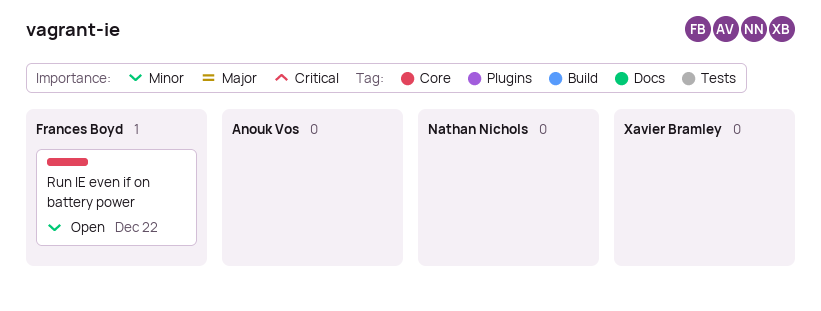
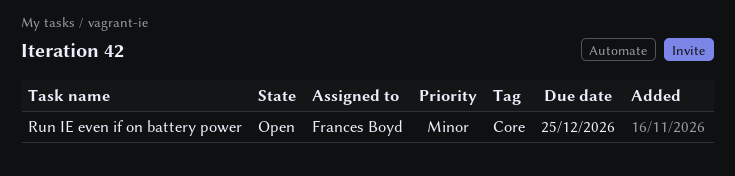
Run IE even if on battery power, due: Dec 22 -> Dec 25

